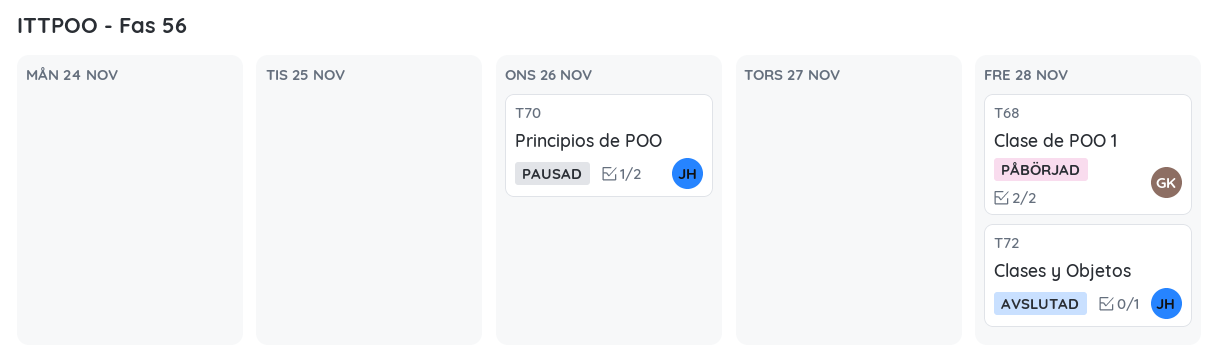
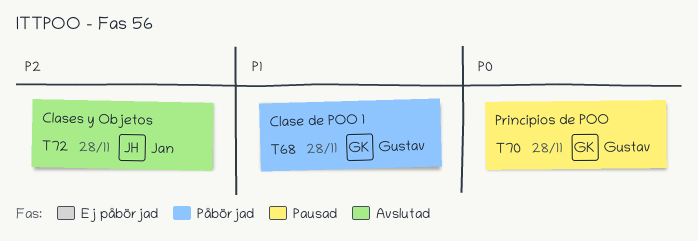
T70, owner: Jan -> Gustav
T70, due: Nov 26 -> Nov 28

